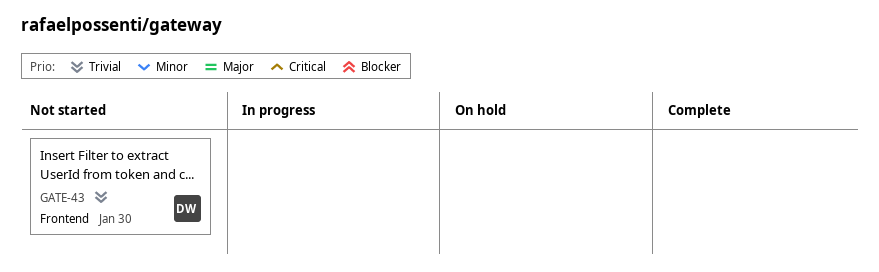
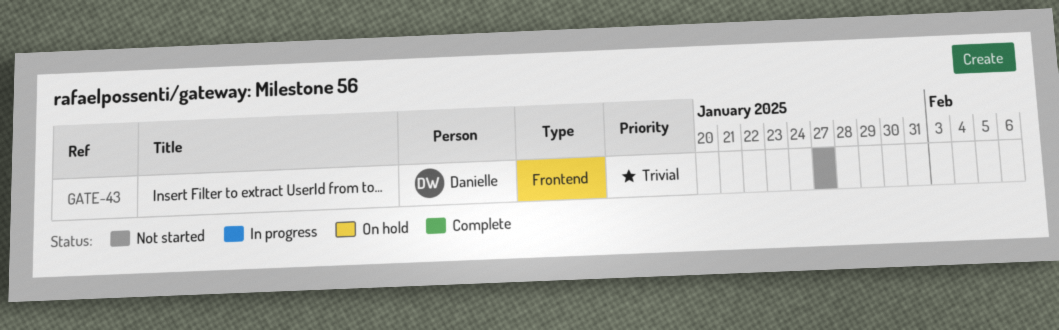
GATE-43, due: Jan 30 -> Jan 27

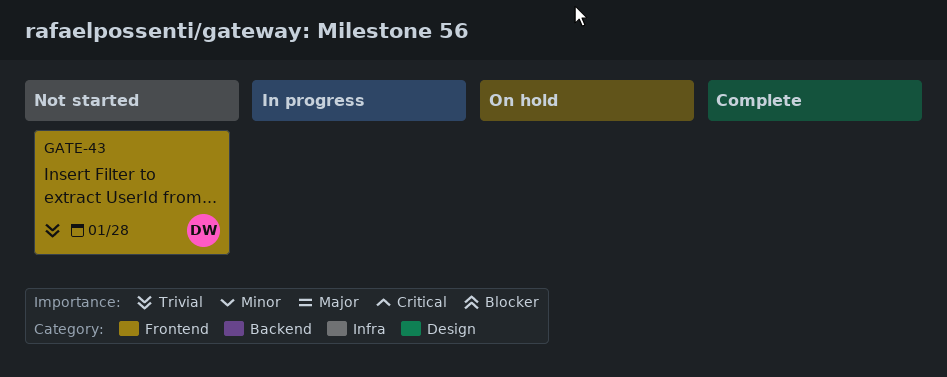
GATE-43, due: Jan 27 -> Jan 28

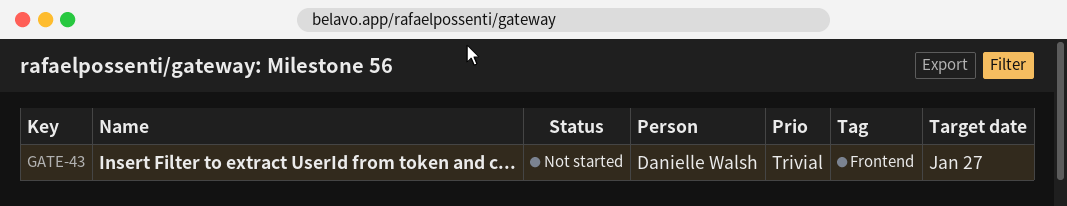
GATE-43, due: Jan 28 -> Jan 27

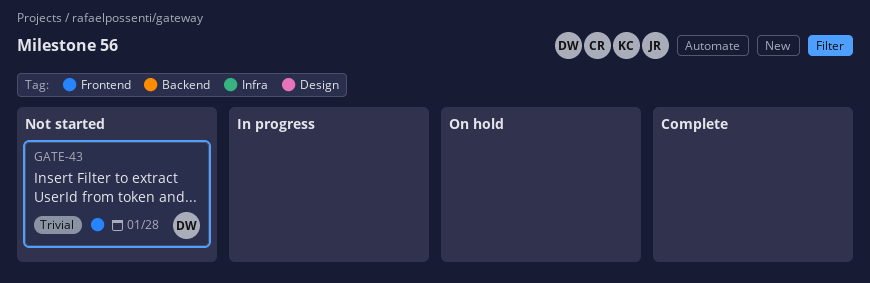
GATE-43, due: Jan 27 -> Jan 28

